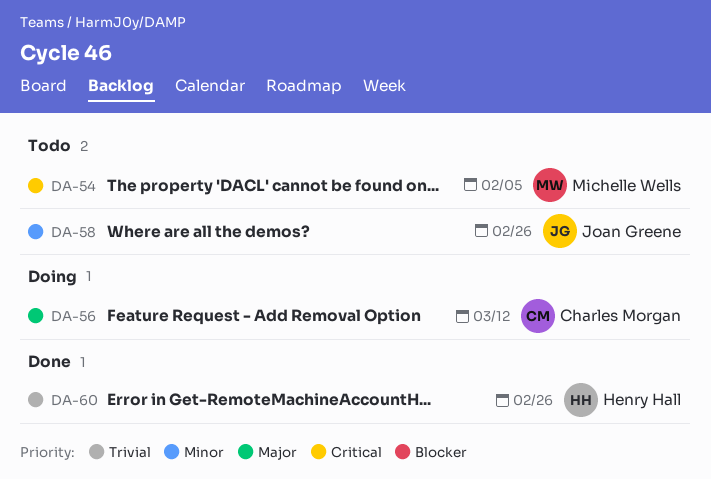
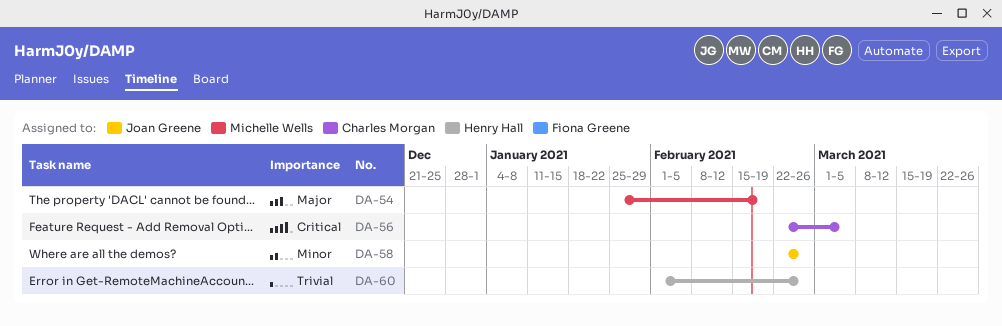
DA-54, priority: Critical -> Major
DA-54, due: Feb 5 -> Feb 19
DA-56, priority: Major -> Critical
DA-56, due: Mar 12 -> Mar 5

